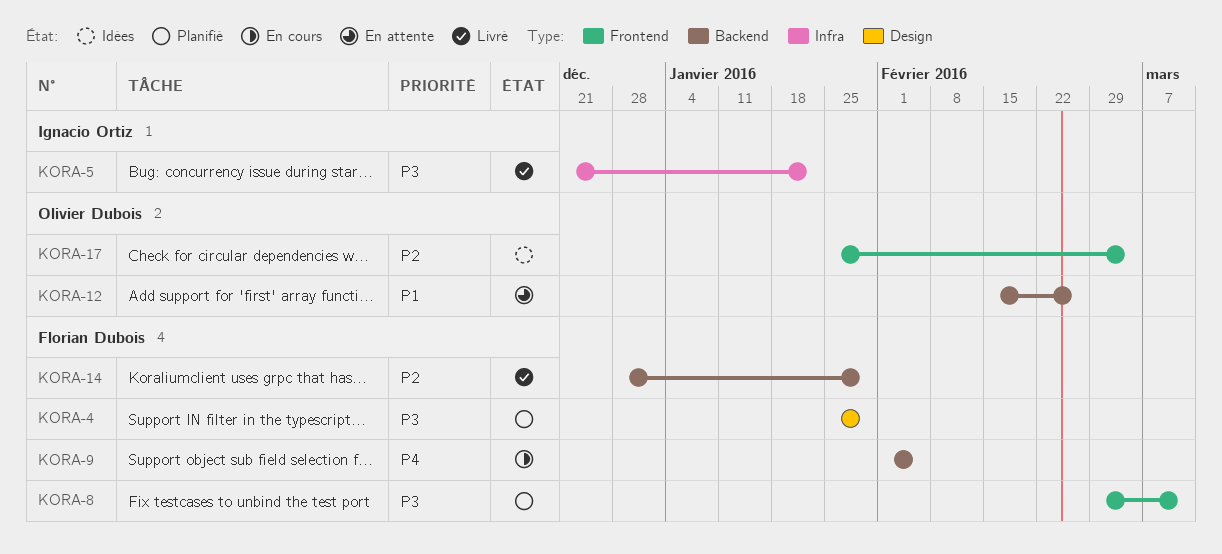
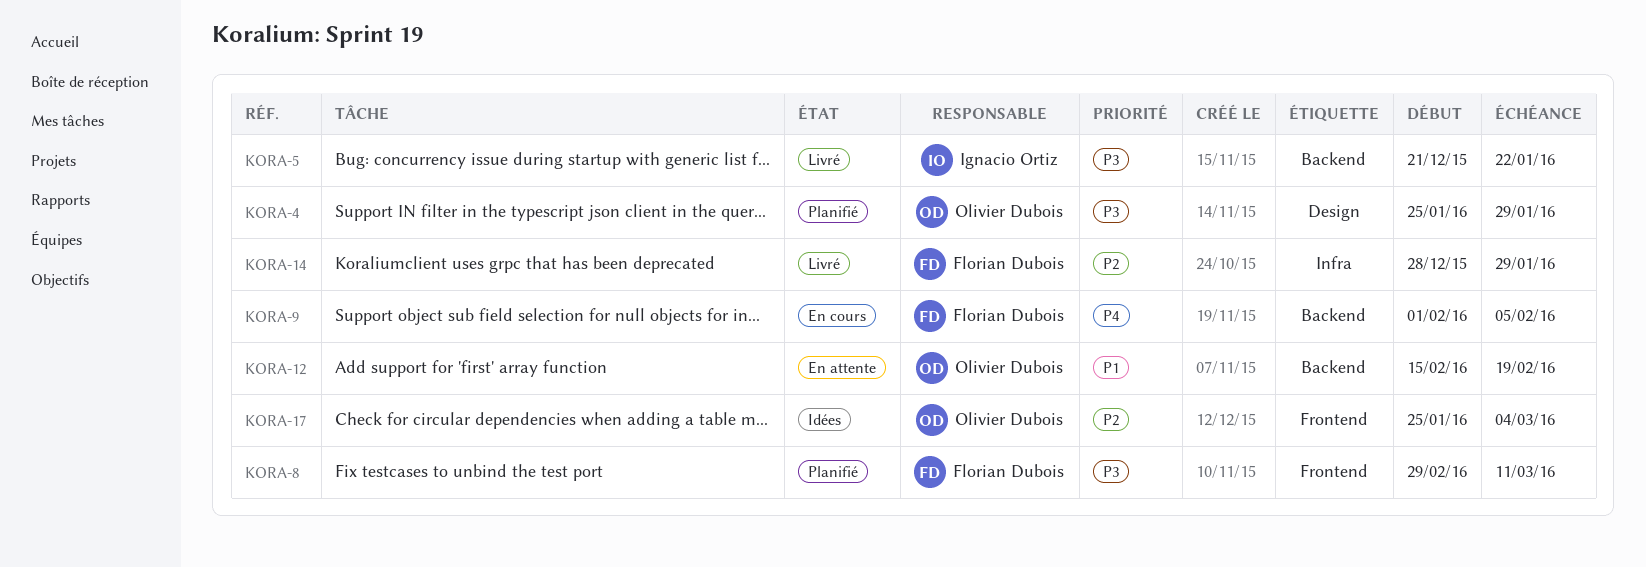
KORA-4, owner: Florian Dubois -> Olivier Dubois
KORA-5, label: Infra -> Backend
KORA-12, due: Feb 26 -> Feb 19
KORA-14, label: Backend -> Infra

